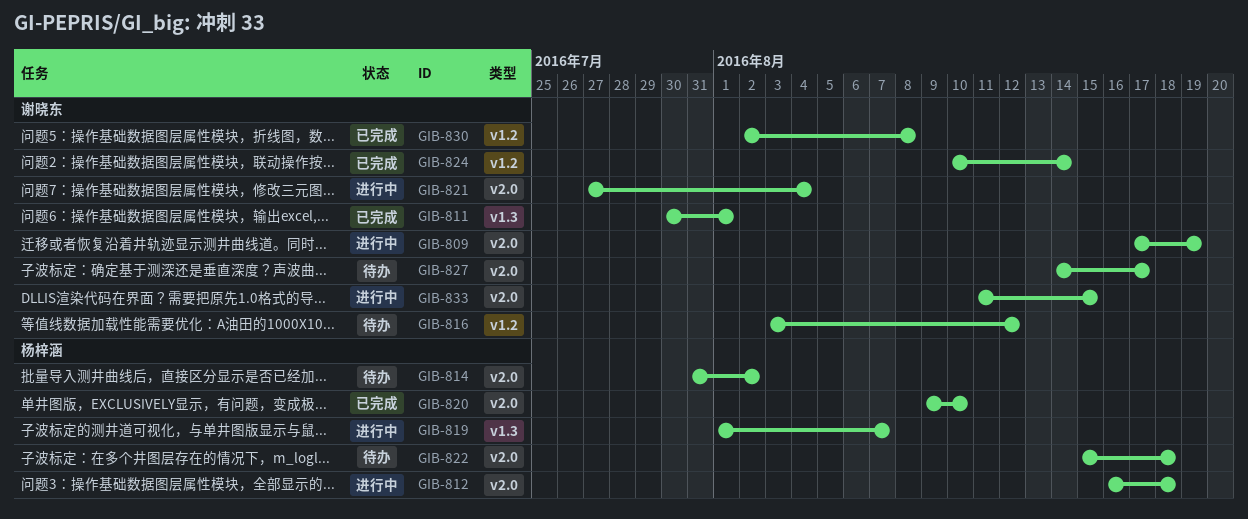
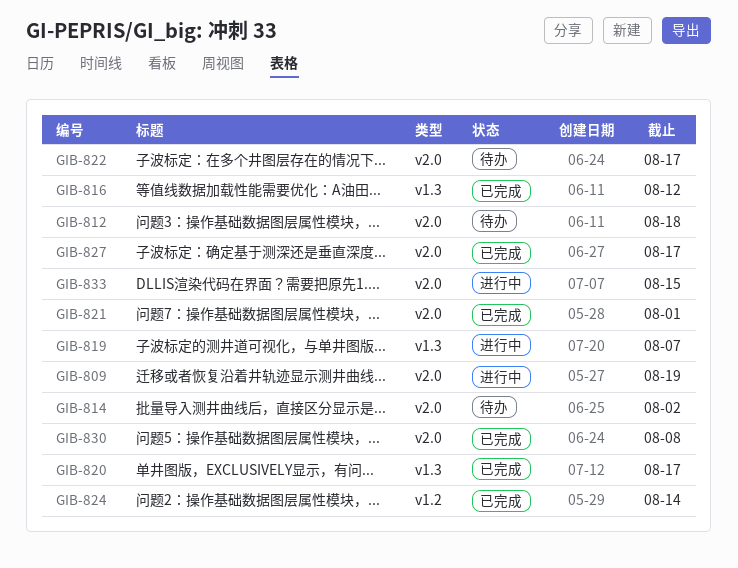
GIB-811: present -> none
GIB-812, status: 进行中 -> 待办
GIB-816, status: 待办 -> 已完成
GIB-816, label: v1.2 -> v1.3
GIB-820, label: v2.0 -> v1.3
GIB-820, due: Aug 10 -> Aug 17
GIB-821, status: 进行中 -> 已完成
GIB-821, due: Aug 4 -> Aug 1
GIB-822, due: Aug 18 -> Aug 17
GIB-827, status: 待办 -> 已完成
GIB-830, label: v1.2 -> v2.0

